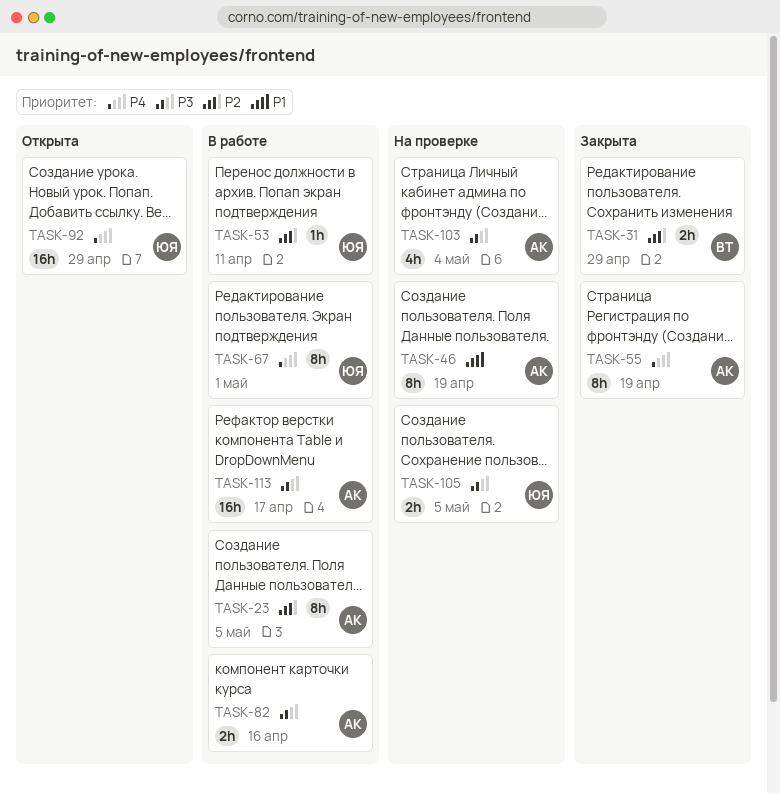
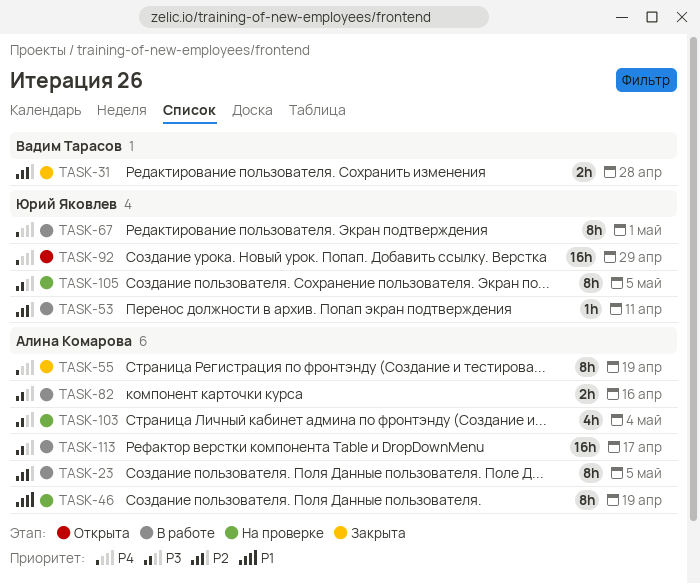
TASK-31, due: Apr 29 -> Apr 28
TASK-105, estimate: 2h -> 8h

